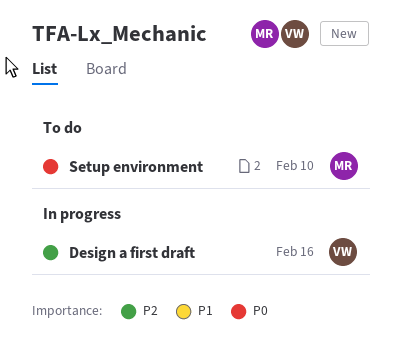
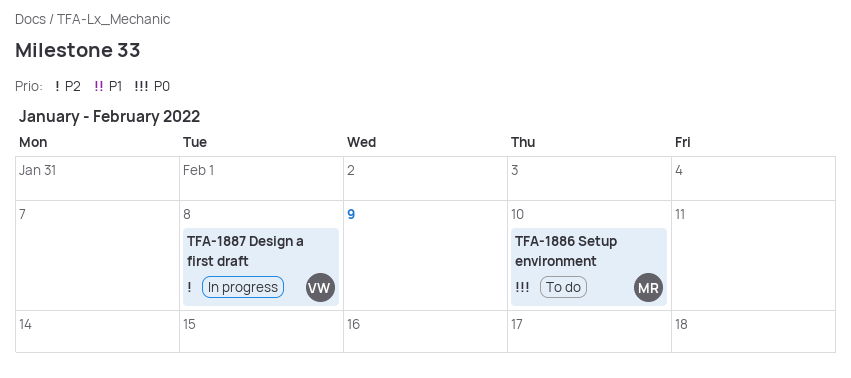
Design a first draft, due: Feb 16 -> Feb 8

